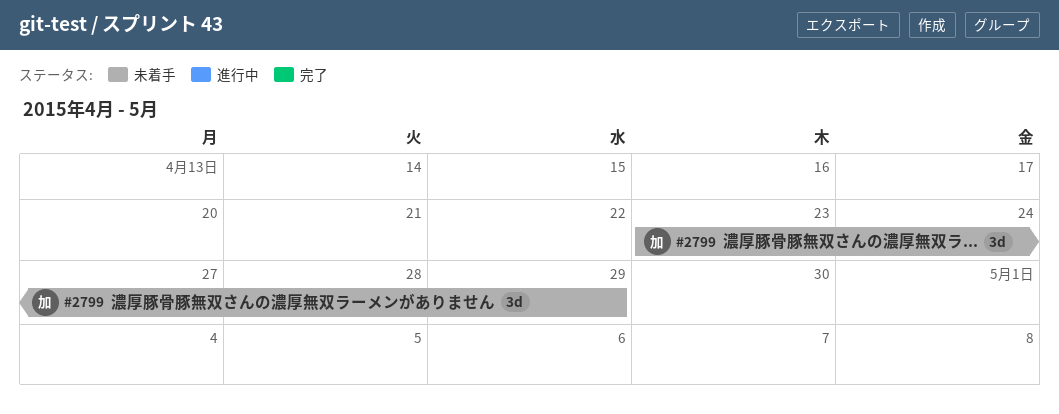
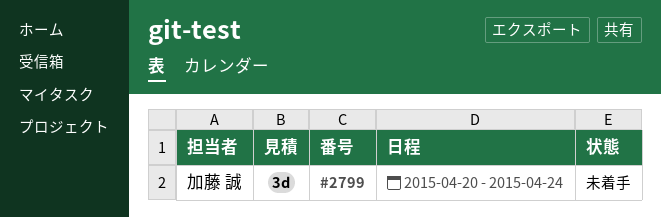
#2799, start: Apr 23 -> Apr 20
#2799, due: Apr 29 -> Apr 24

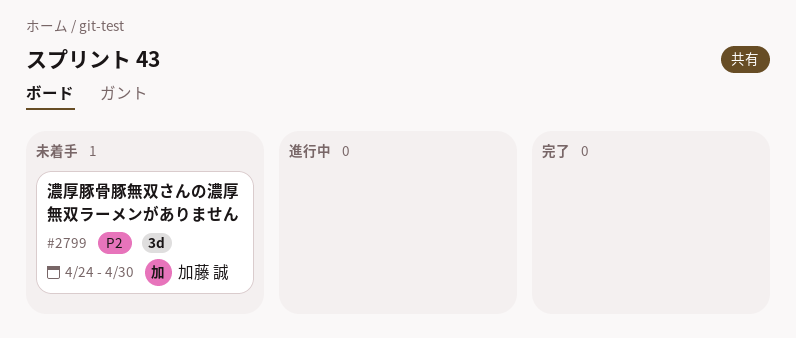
#2799, start: Apr 20 -> Apr 24
#2799, due: Apr 24 -> Apr 30

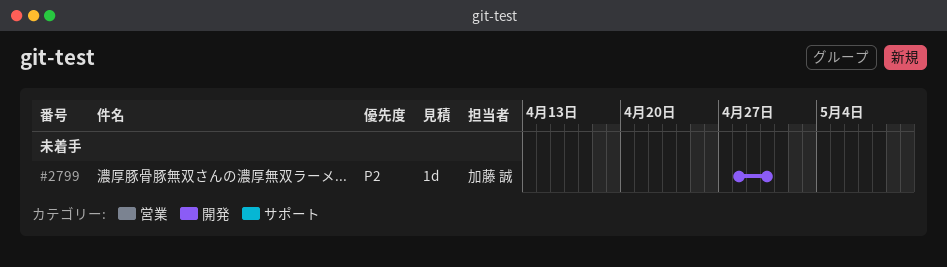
#2799, estimate: 3d -> 1d
#2799, start: Apr 24 -> Apr 28

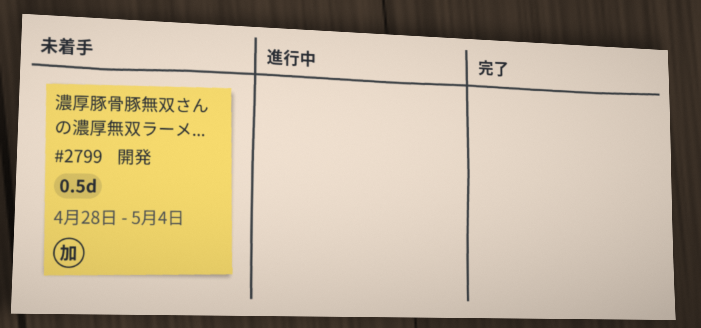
#2799, estimate: 1d -> 0.5d
#2799, due: Apr 30 -> May 4

